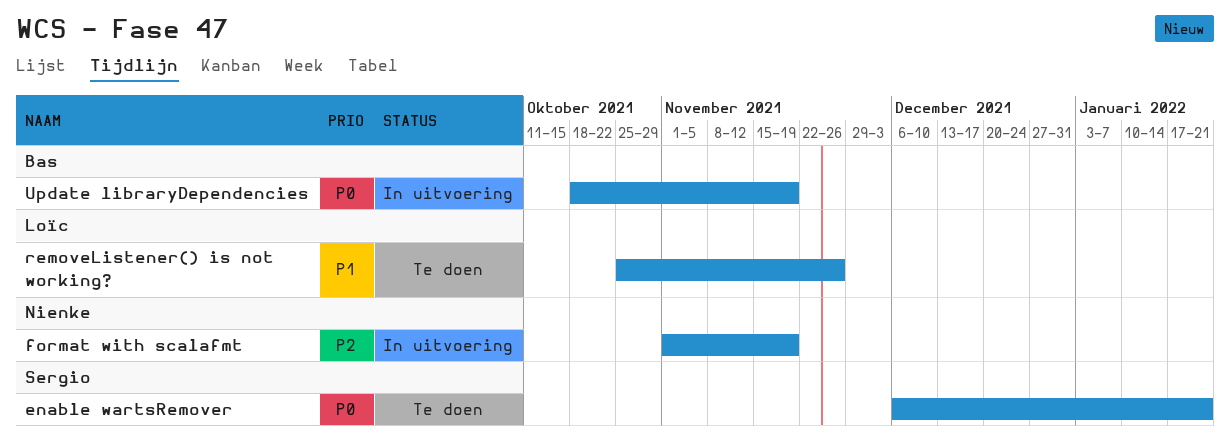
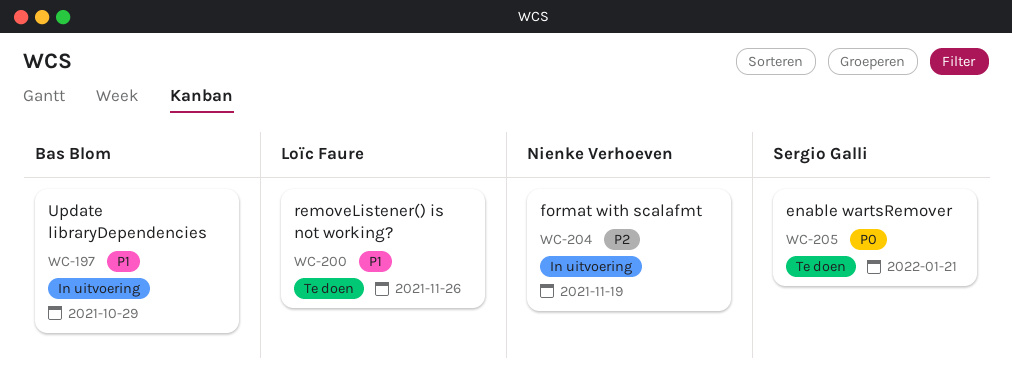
Update libraryDependencies, priority: P0 -> P1
Update libraryDependencies, due: Nov 19 -> Oct 29

